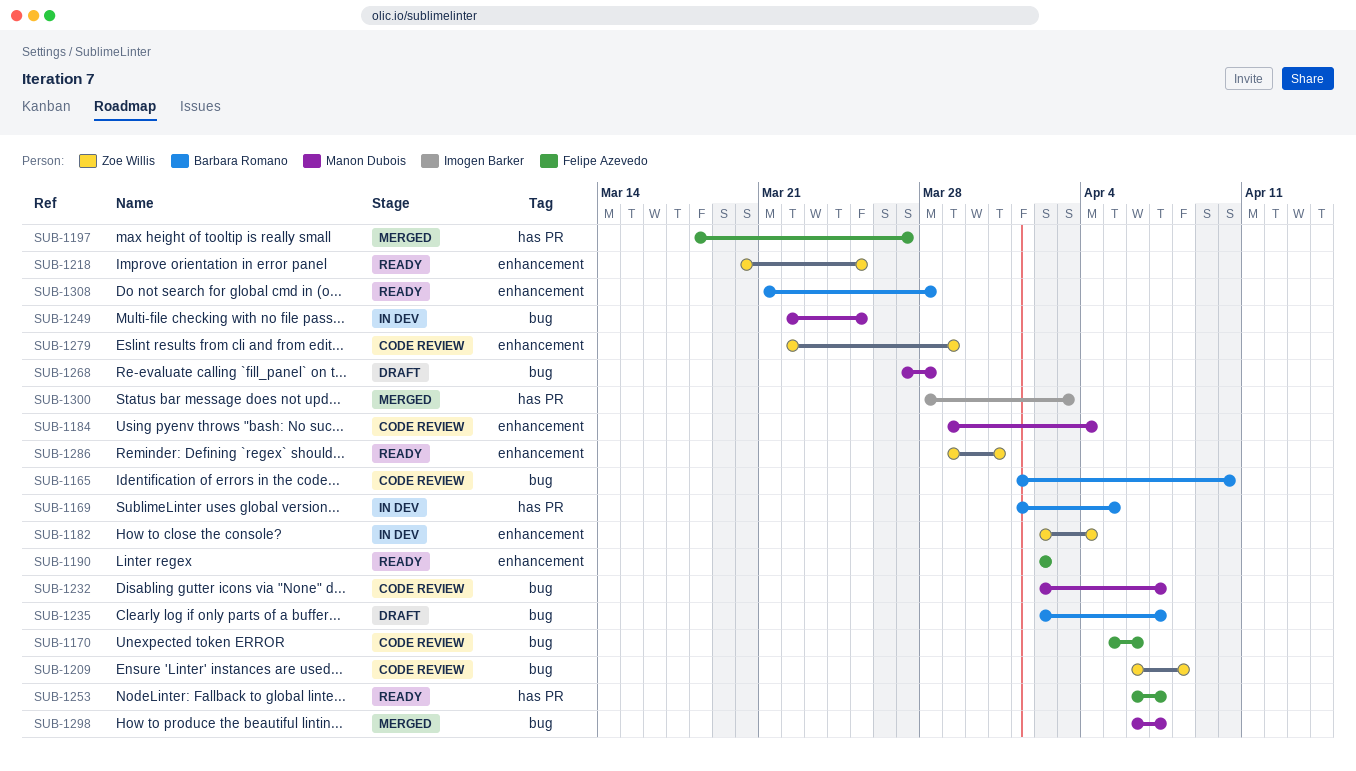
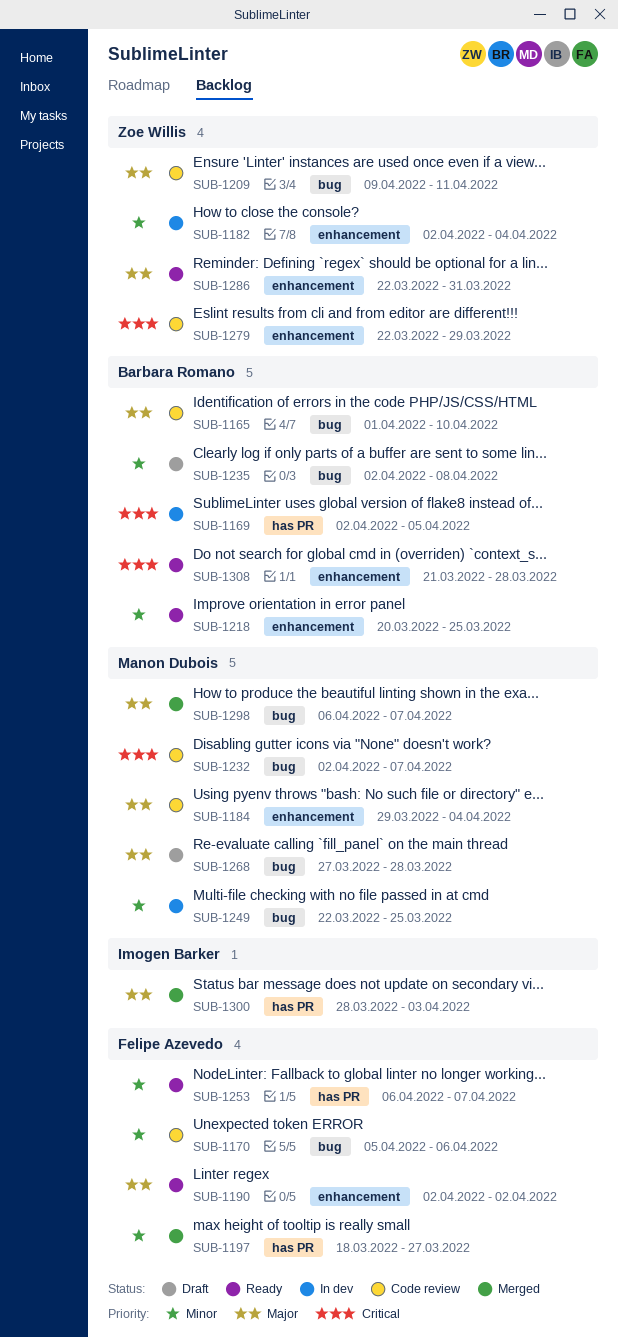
SUB-1169, start: Apr 1 -> Apr 2
SUB-1209, start: Apr 6 -> Apr 9
SUB-1209, due: Apr 8 -> Apr 11
SUB-1218, owner: Zoe Willis -> Barbara Romano
SUB-1235, due: Apr 7 -> Apr 8
SUB-1286, start: Mar 29 -> Mar 22

